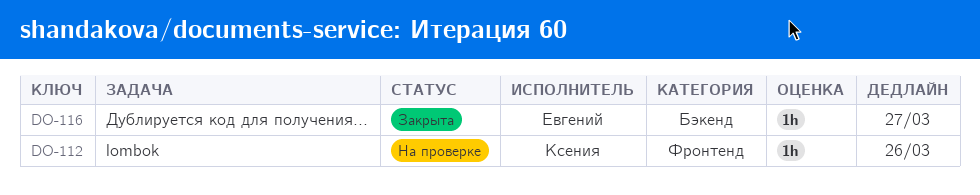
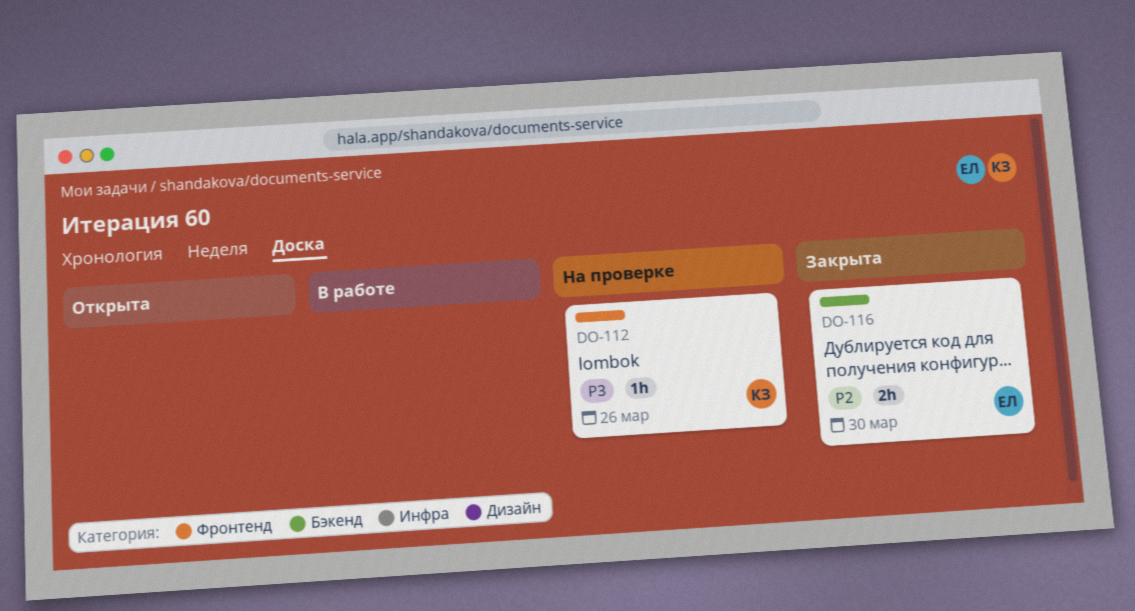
DO-116, estimate: 1h -> 2h
DO-116, due: Mar 27 -> Mar 30

